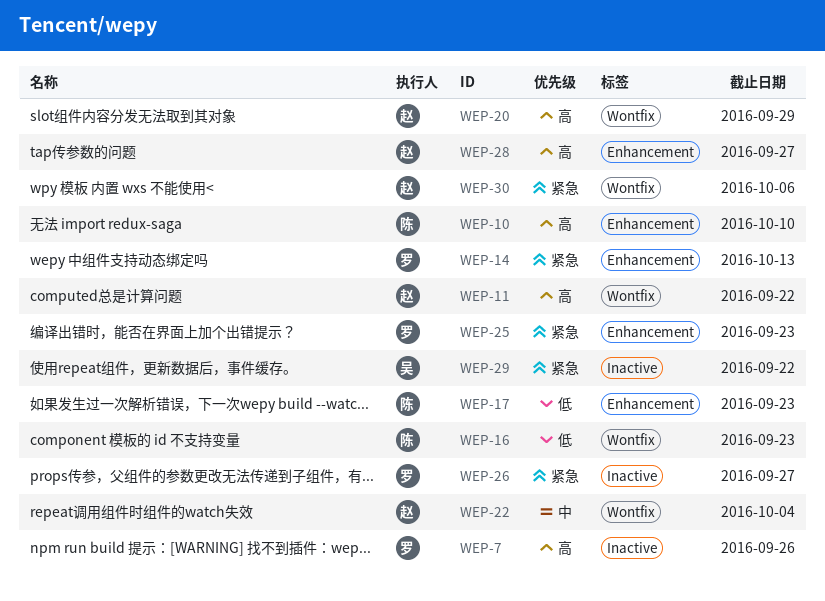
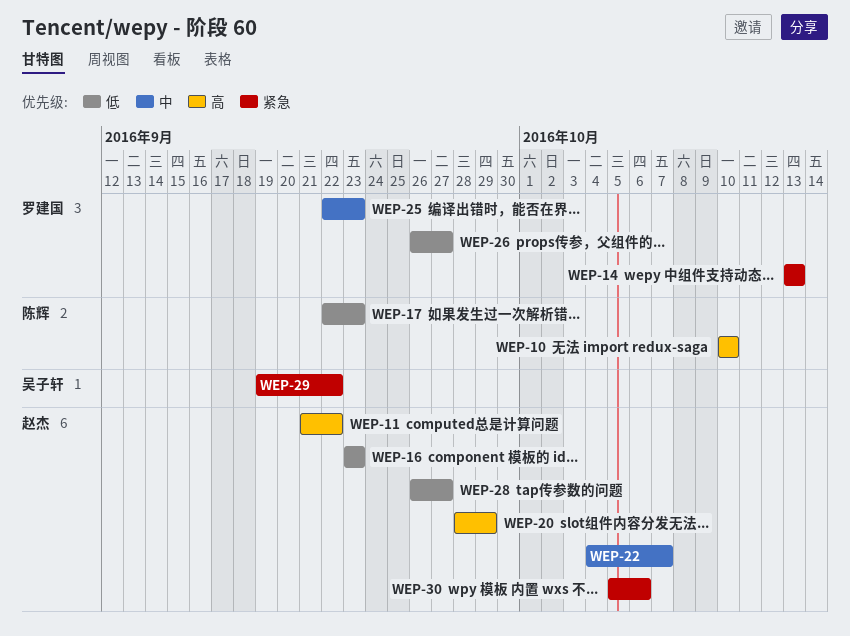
WEP-7: present -> none
WEP-16, owner: 陈辉 -> 赵杰
WEP-22, due: Oct 4 -> Oct 7
WEP-25, priority: 紧急 -> 中
WEP-26, priority: 紧急 -> 低
WEP-28, priority: 高 -> 低

